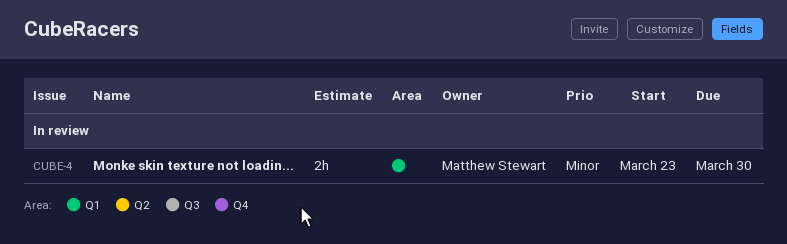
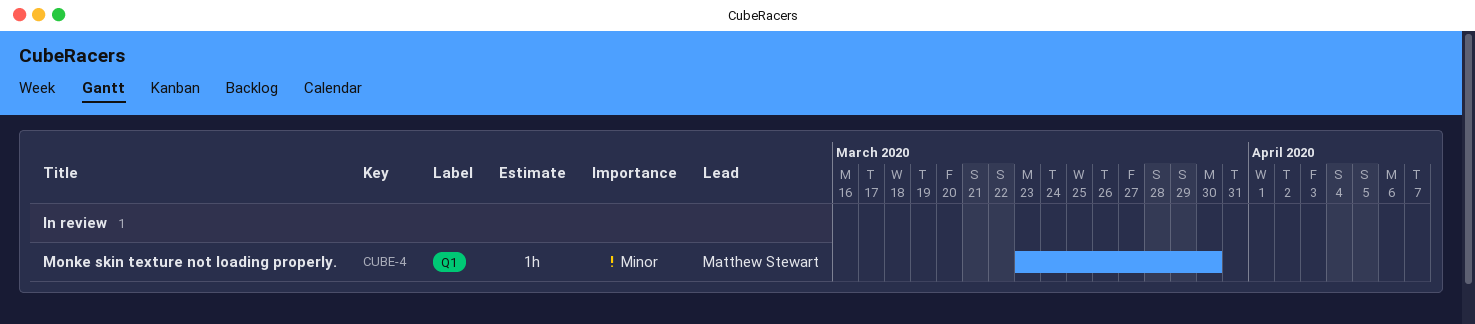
CUBE-4, estimate: 2h -> 1h

